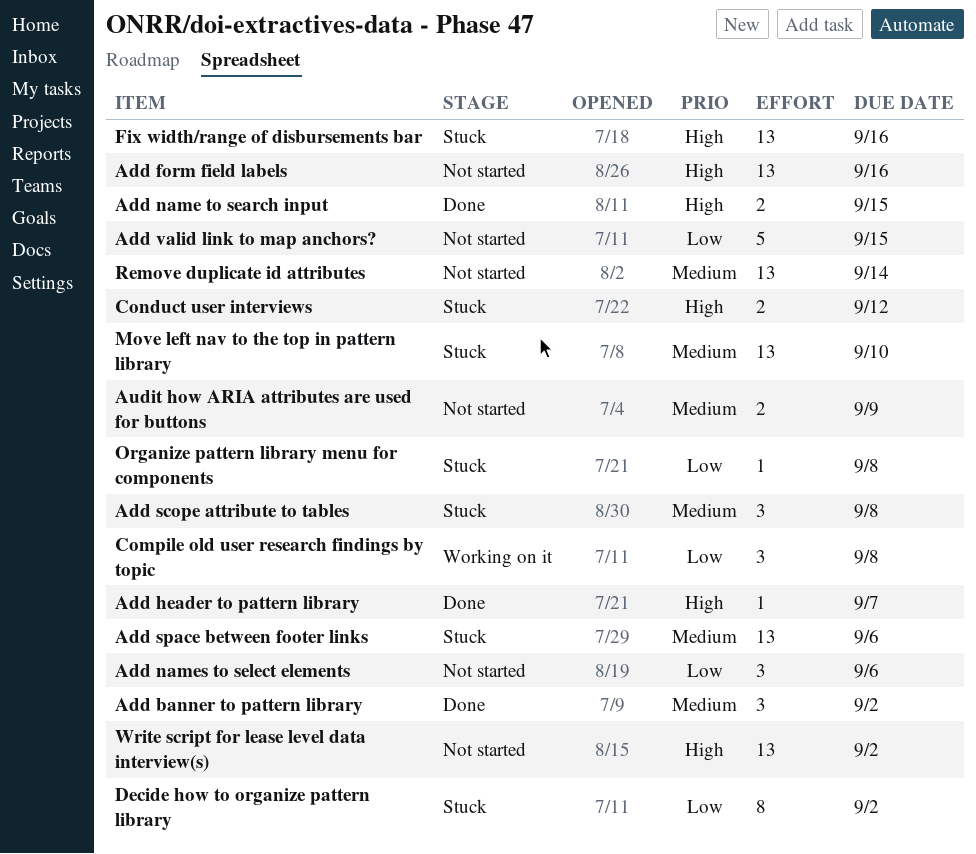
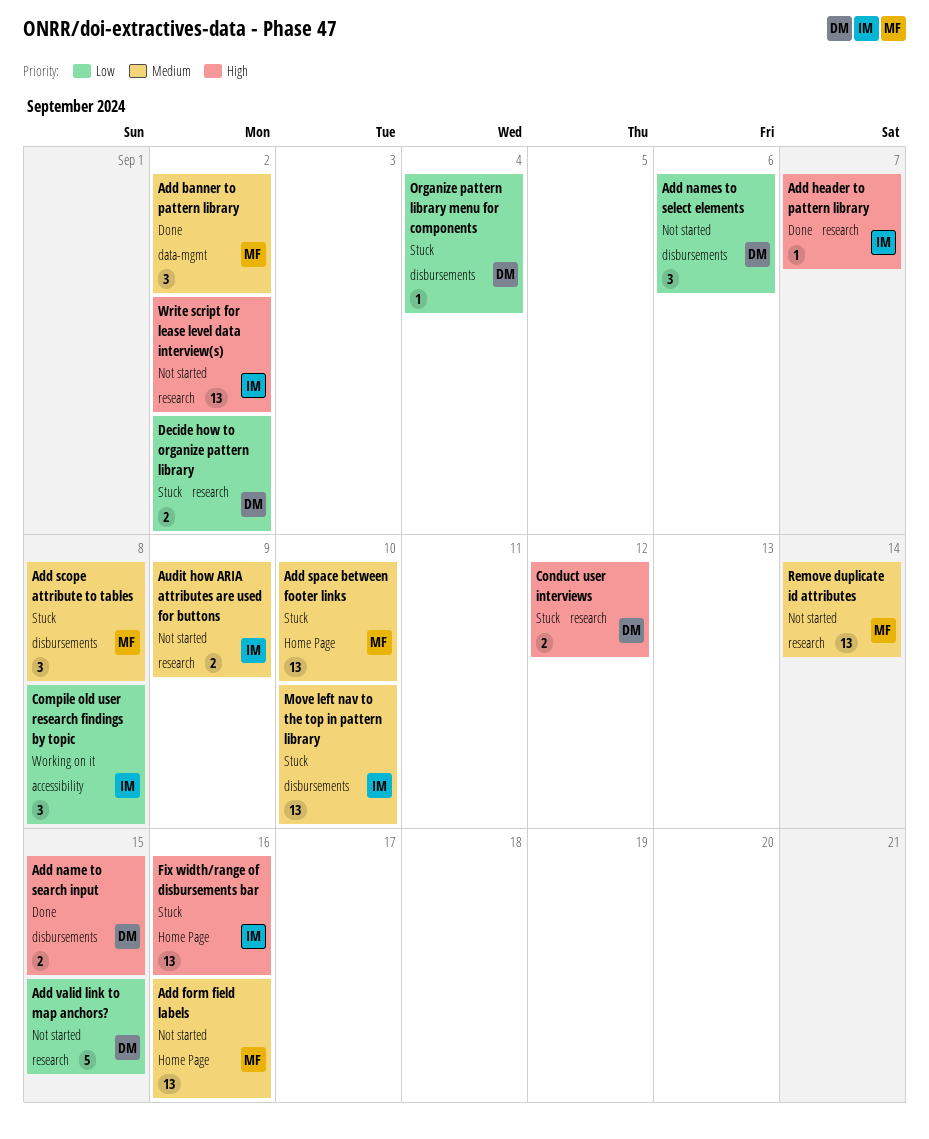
Add form field labels, priority: High -> Medium
Add space between footer links, due: Sep 6 -> Sep 10
Decide how to organize pattern library, estimate: 8 -> 2
Organize pattern library menu for components, due: Sep 8 -> Sep 4

